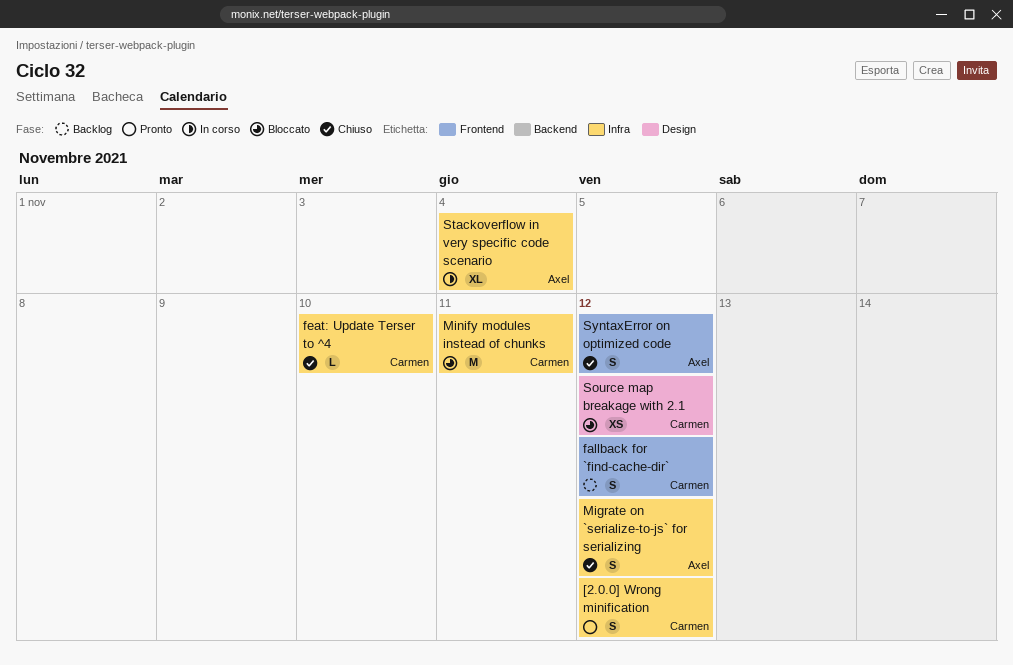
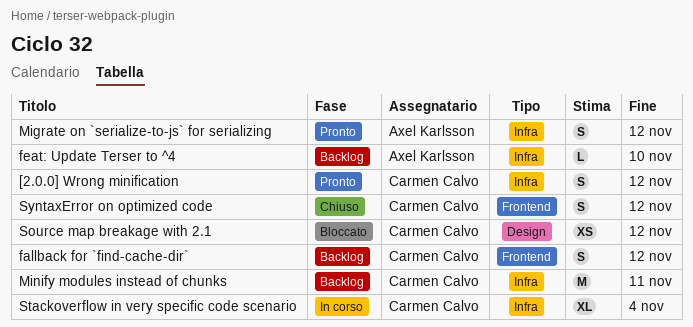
feat: Update Terser to ^4, status: Chiuso -> Backlog
feat: Update Terser to ^4, owner: Carmen Calvo -> Axel Karlsson
Migrate on `serialize-to-js` for serializing, status: Chiuso -> Pronto
Minify modules instead of chunks, status: Bloccato -> Backlog
Stackoverflow in very specific code scenario, owner: Axel Karlsson -> Carmen Calvo
SyntaxError on optimized code, owner: Axel Karlsson -> Carmen Calvo

